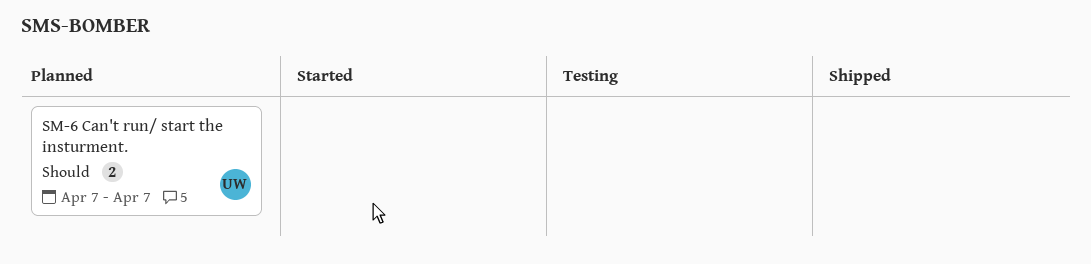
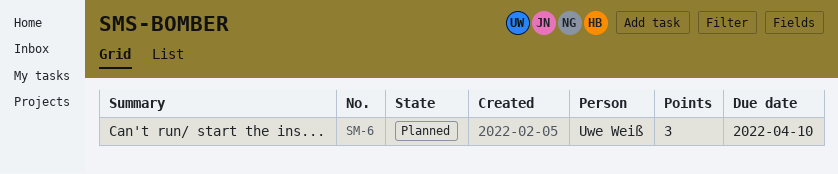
SM-6, estimate: 2 -> 3
SM-6, due: Apr 7 -> Apr 10

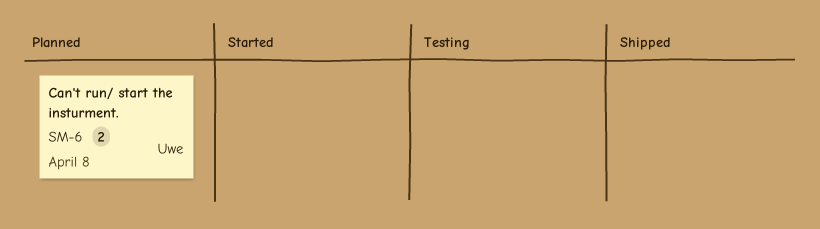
SM-6, estimate: 3 -> 2
SM-6, due: Apr 10 -> Apr 8

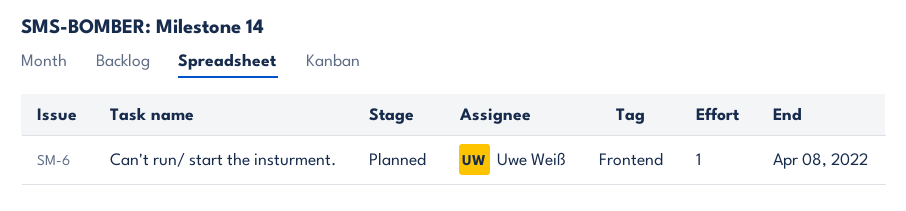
SM-6, estimate: 2 -> 1

